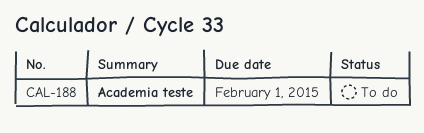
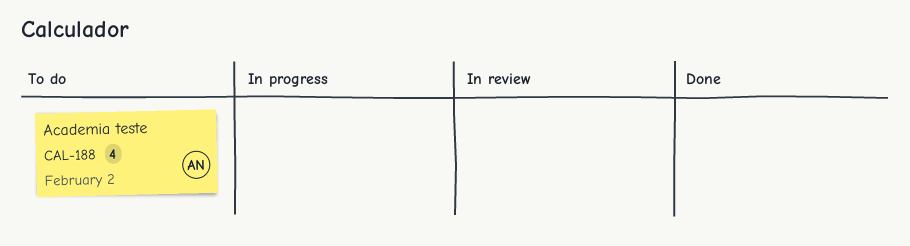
CAL-188, due: Feb 1 -> Feb 2

